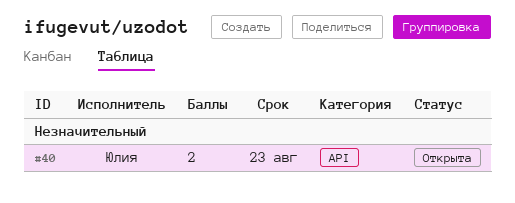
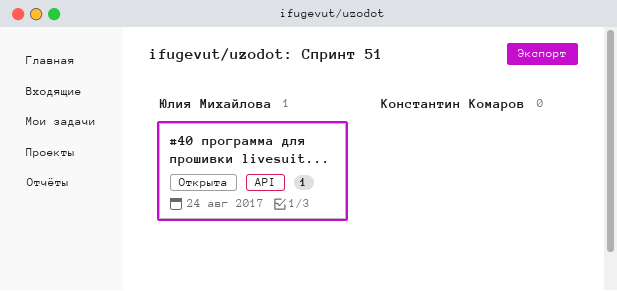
#40, estimate: 2 -> 1
#40, due: Aug 23 -> Aug 24

